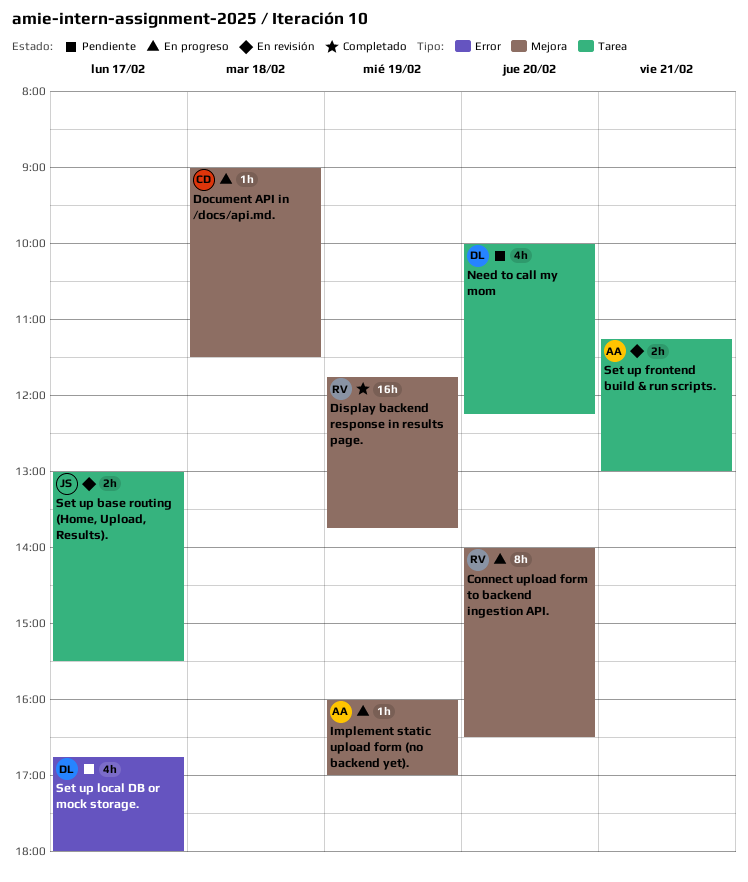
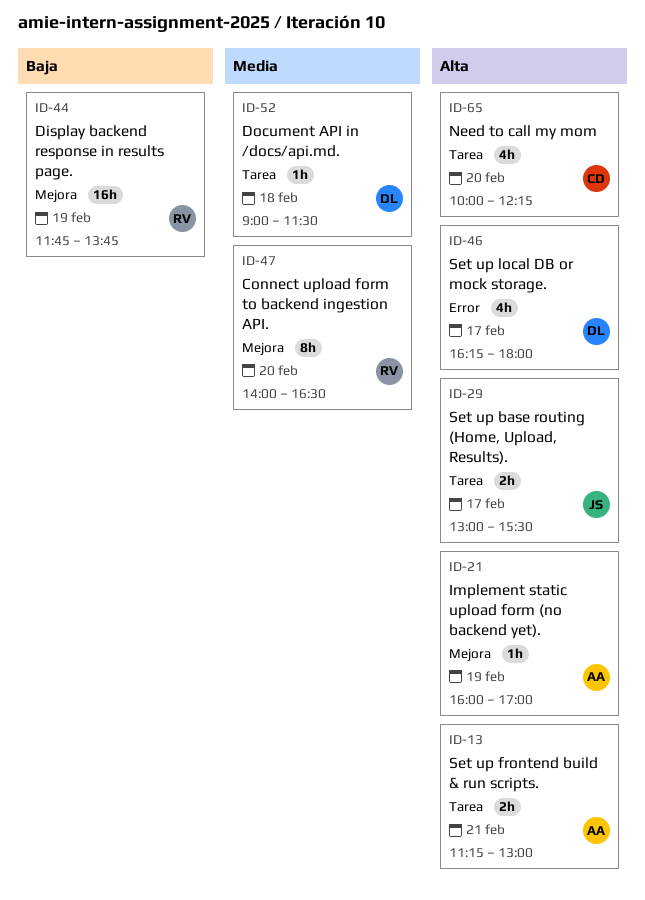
Document API in /docs/api.md., owner: CD -> DL
Document API in /docs/api.md., label: Mejora -> Tarea
Need to call my mom, owner: DL -> CD
Set up local DB or mock storage., begins: 16:45 -> 16:15

